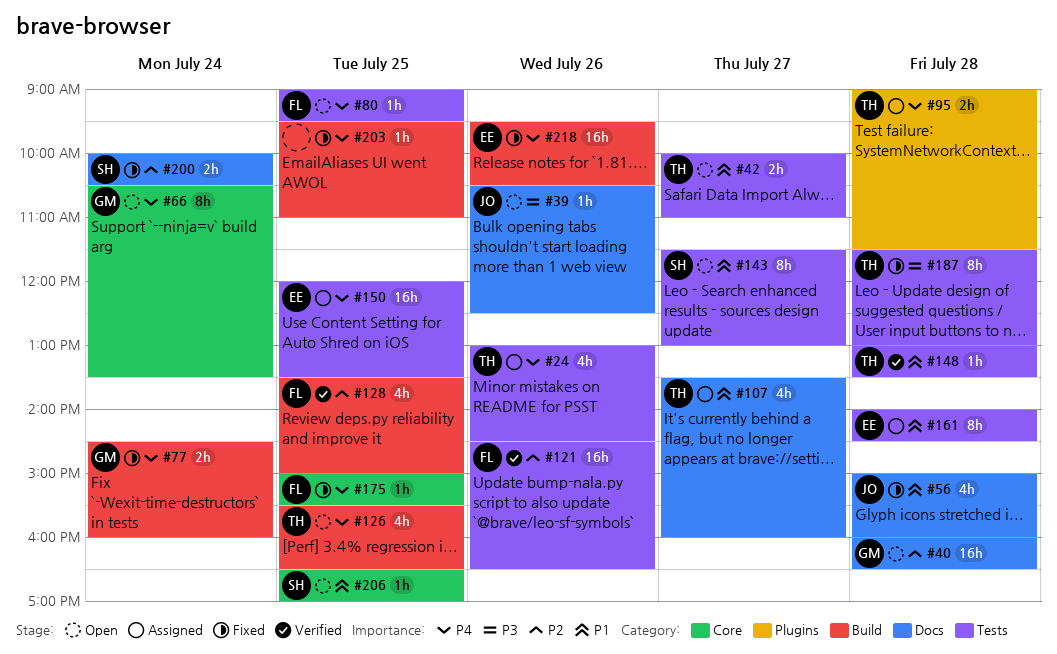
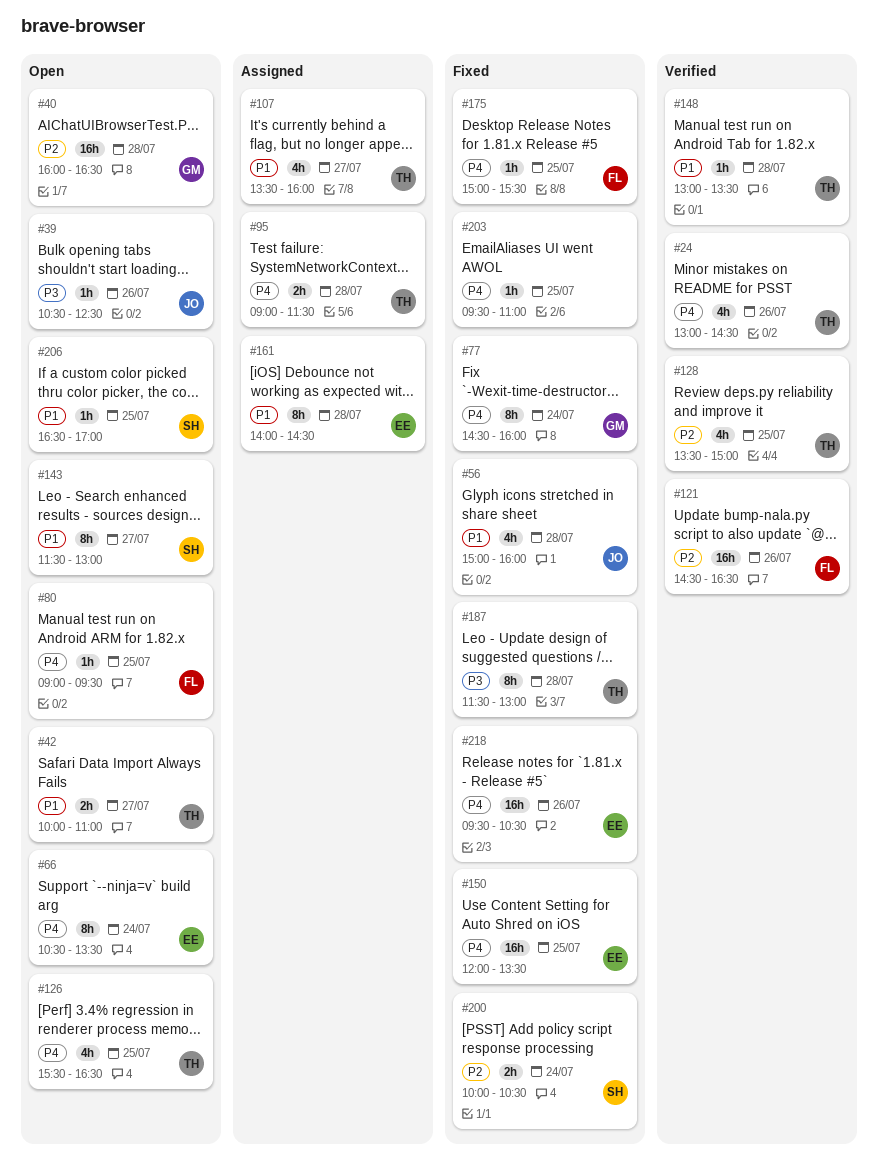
#24, status: Assigned -> Verified
#66, owner: GM -> EE
#77, estimate: 2h -> 8h
#128, owner: FL -> TH
#150, status: Assigned -> Fixed

